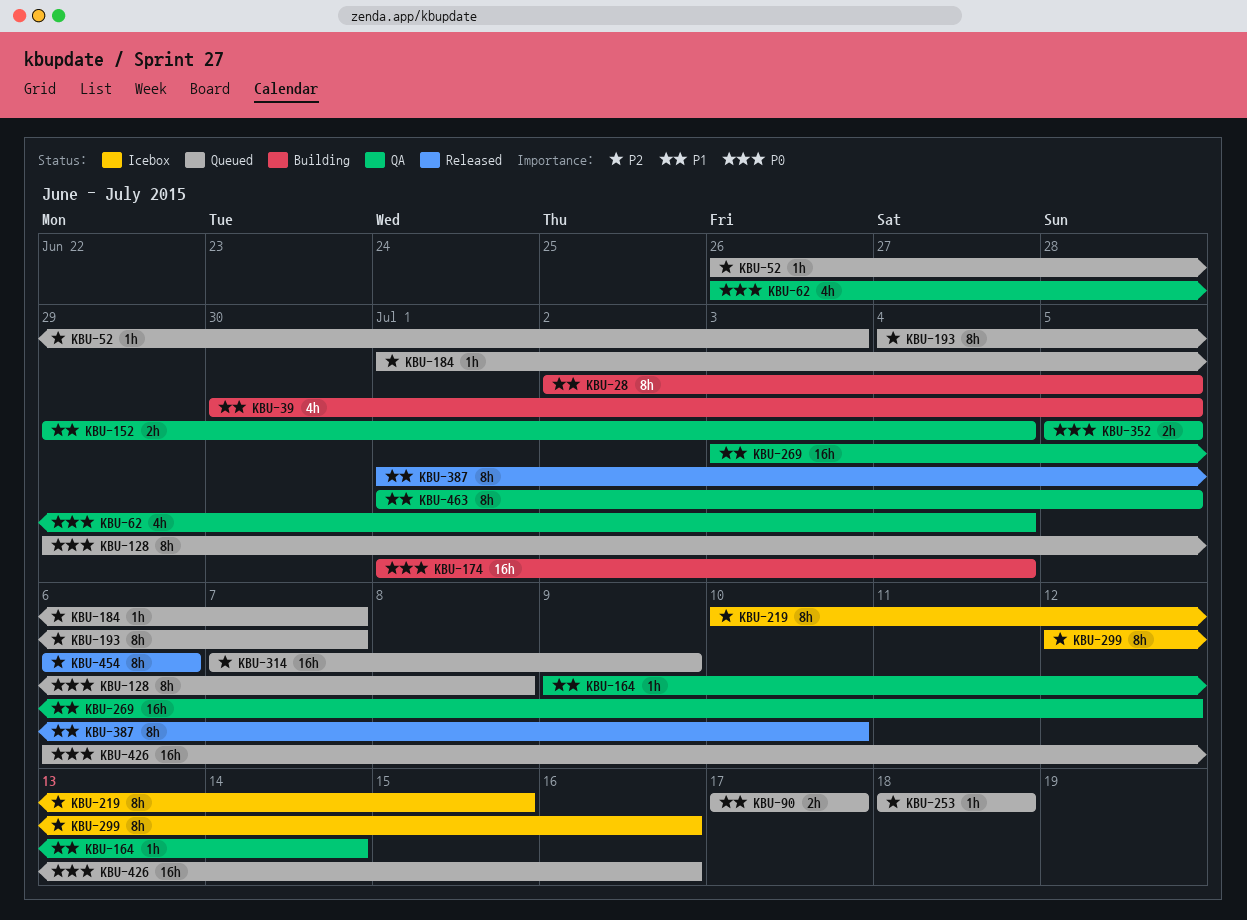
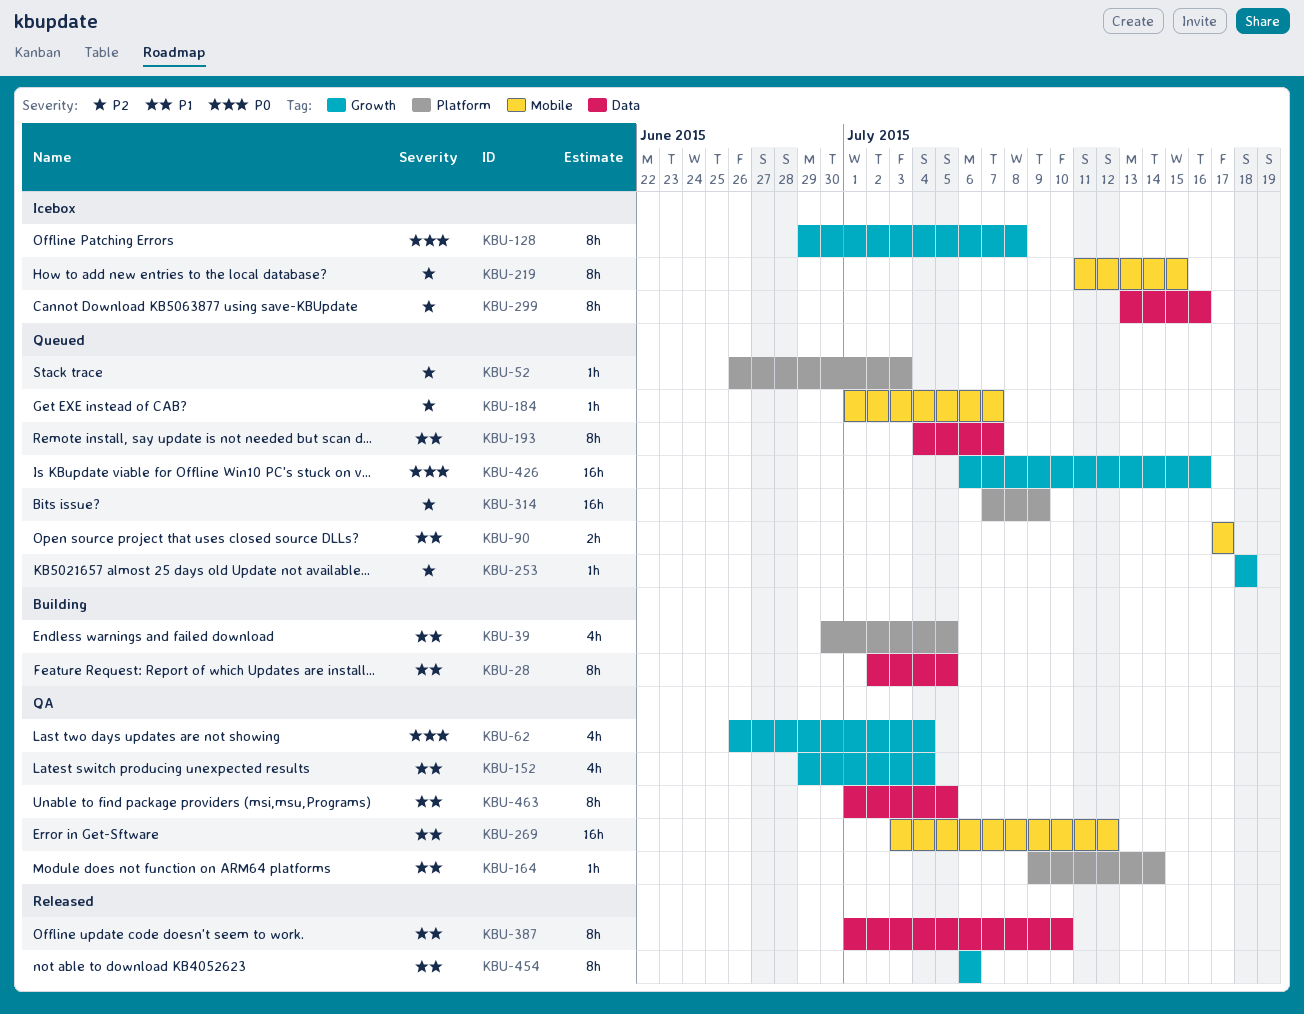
KBU-128, status: Queued -> Icebox
KBU-152, estimate: 2h -> 4h
KBU-174: present -> none
KBU-193, priority: P2 -> P1
KBU-219, start: Jul 10 -> Jul 11
KBU-299, start: Jul 12 -> Jul 13
KBU-352: present -> none
KBU-454, priority: P2 -> P1

